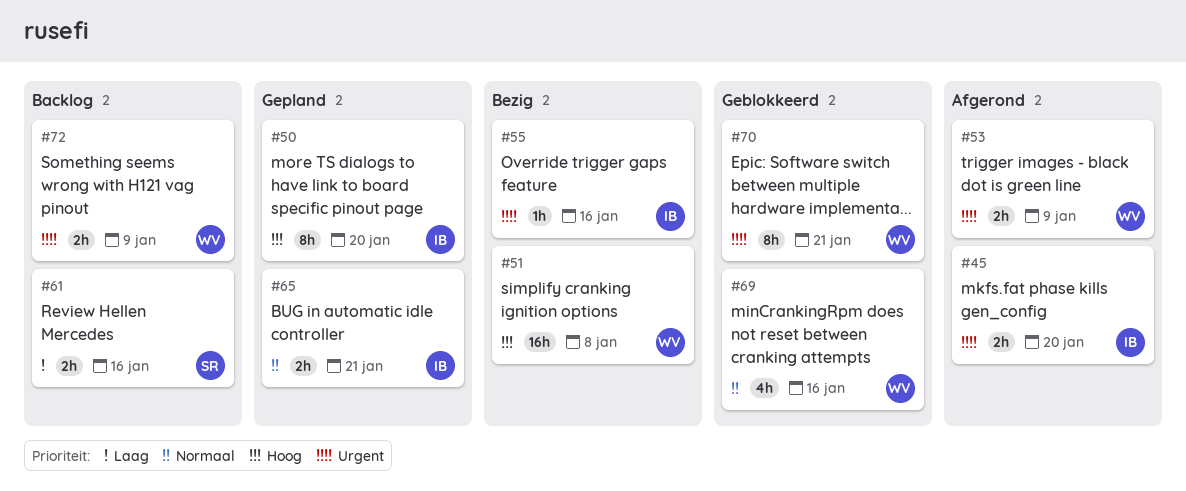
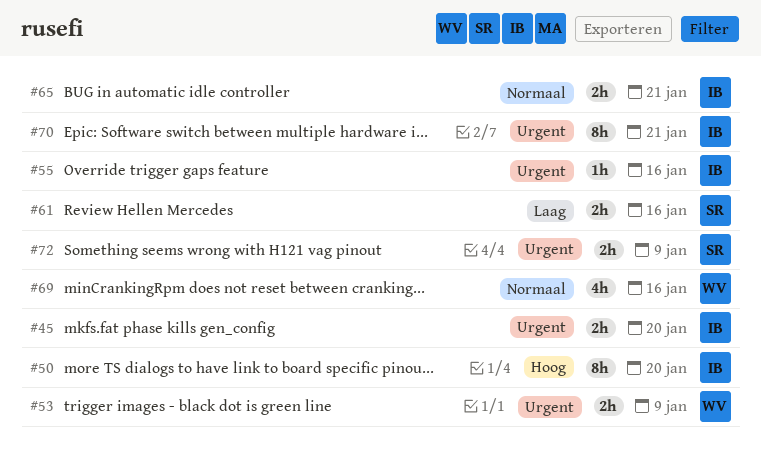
#51: present -> none
#70, owner: WV -> IB
#72, owner: WV -> SR

